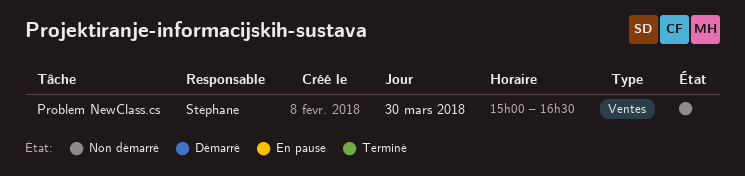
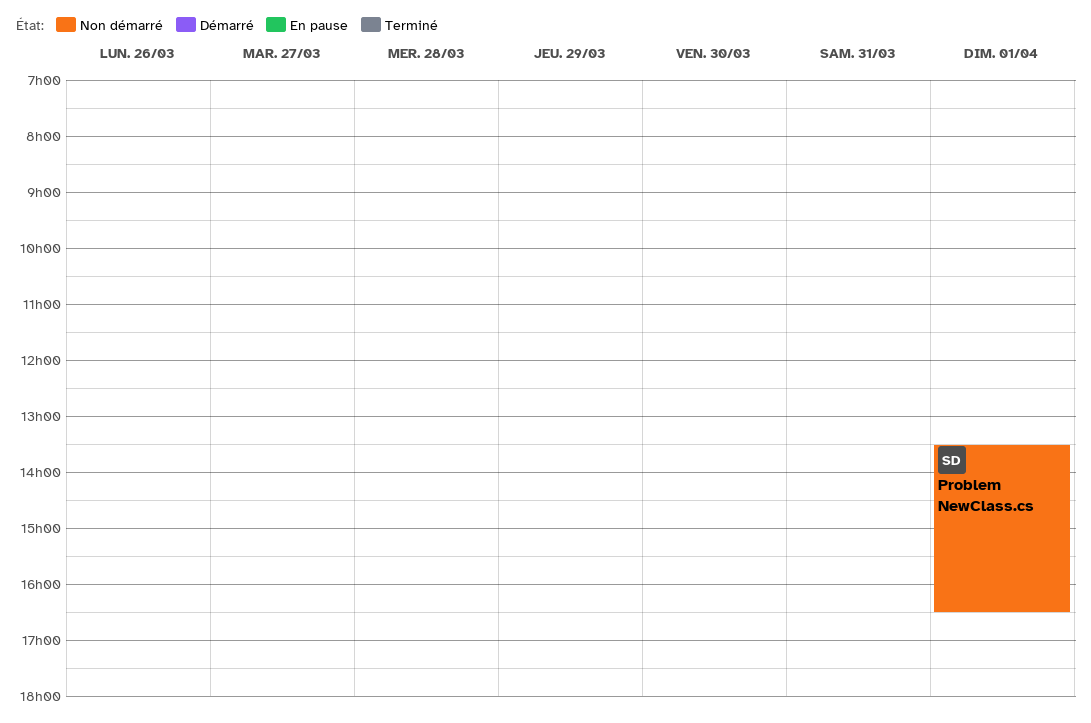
Problem NewClass.cs, day: Mar 30 -> Apr 1
Problem NewClass.cs, begins: 15:00 -> 13:30

